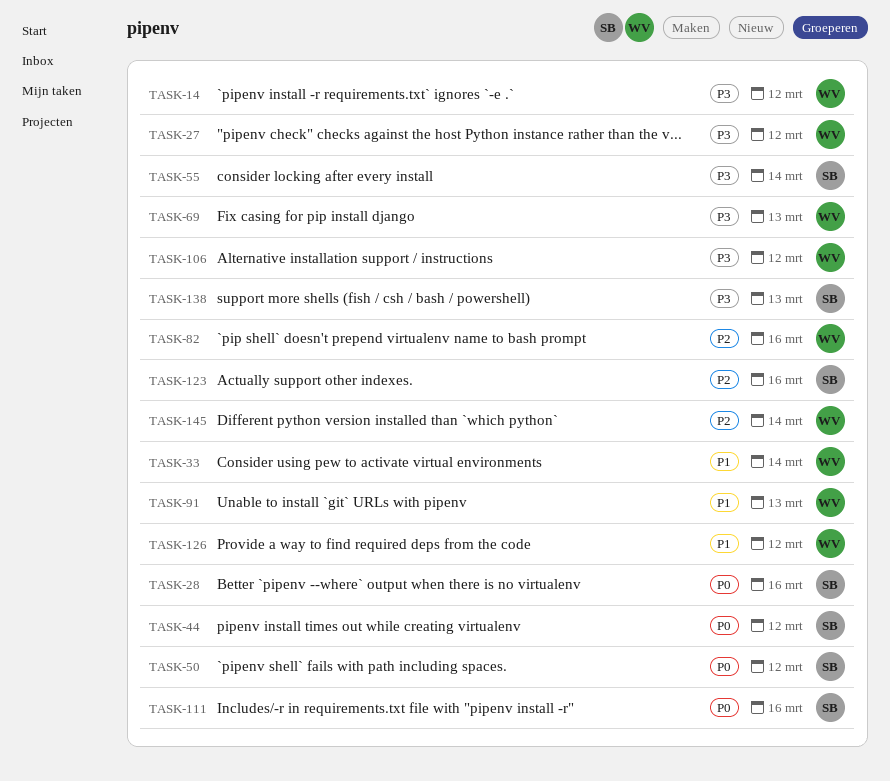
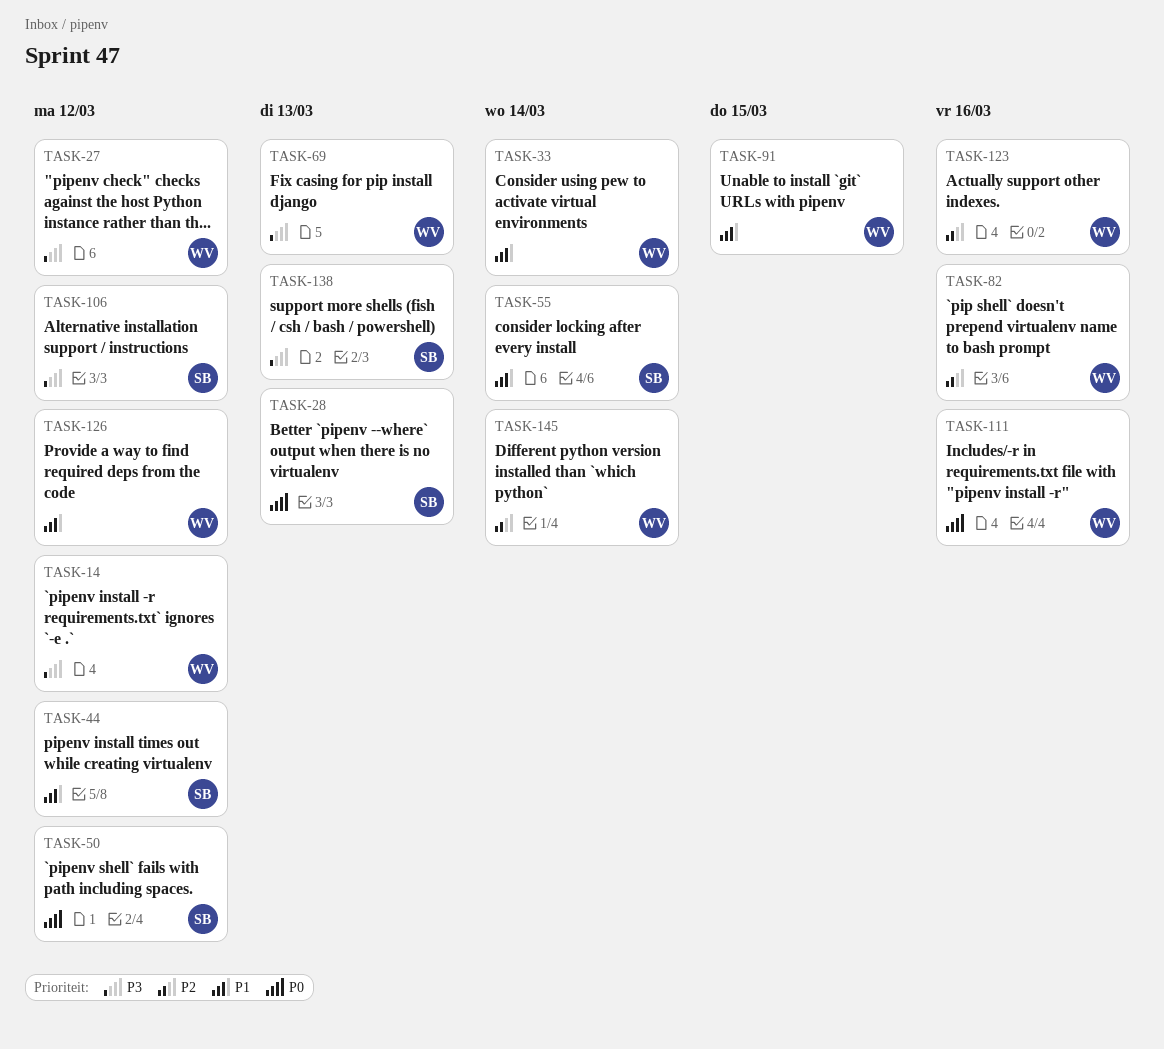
TASK-28, due: Mar 16 -> Mar 13
TASK-44, priority: P0 -> P1
TASK-55, priority: P3 -> P1
TASK-91, due: Mar 13 -> Mar 15
TASK-106, owner: WV -> SB
TASK-111, owner: SB -> WV
TASK-123, owner: SB -> WV

